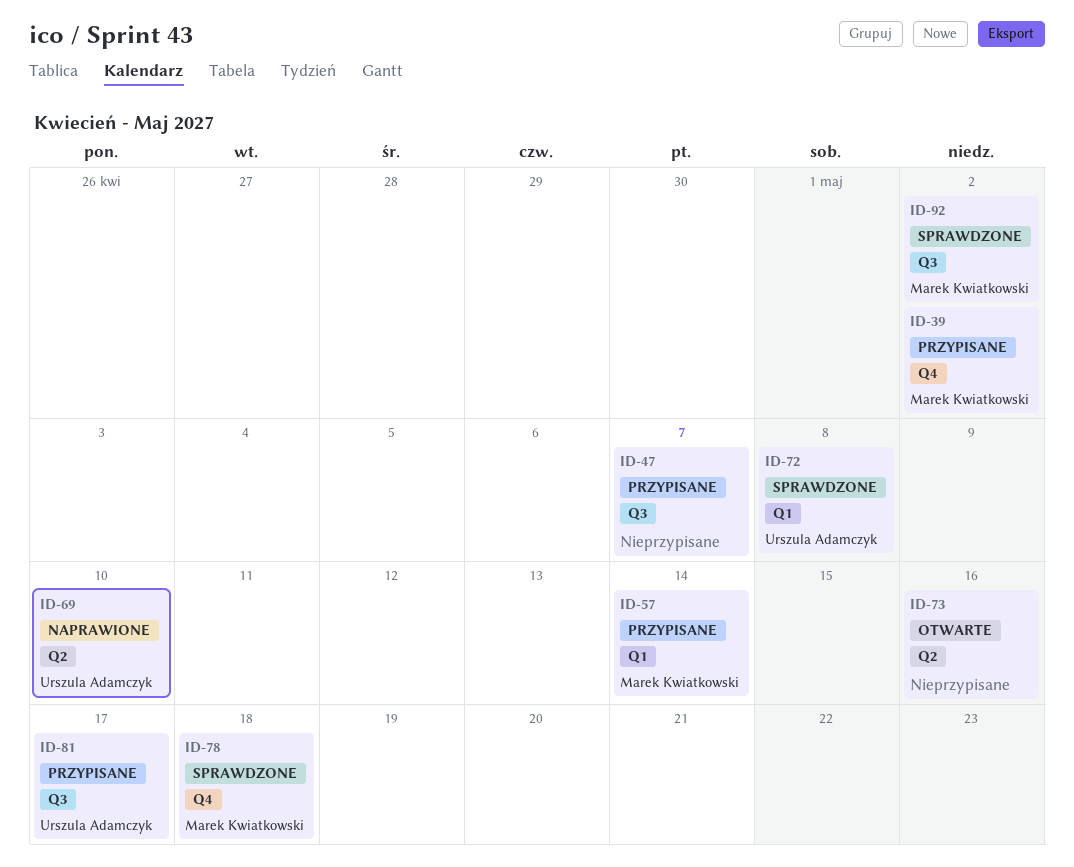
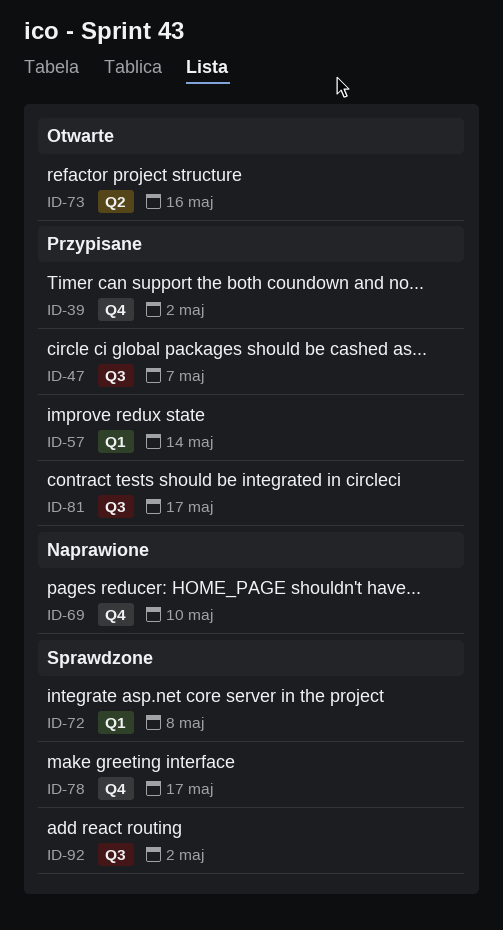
ID-69, label: Q2 -> Q4
ID-78, due: May 18 -> May 17

